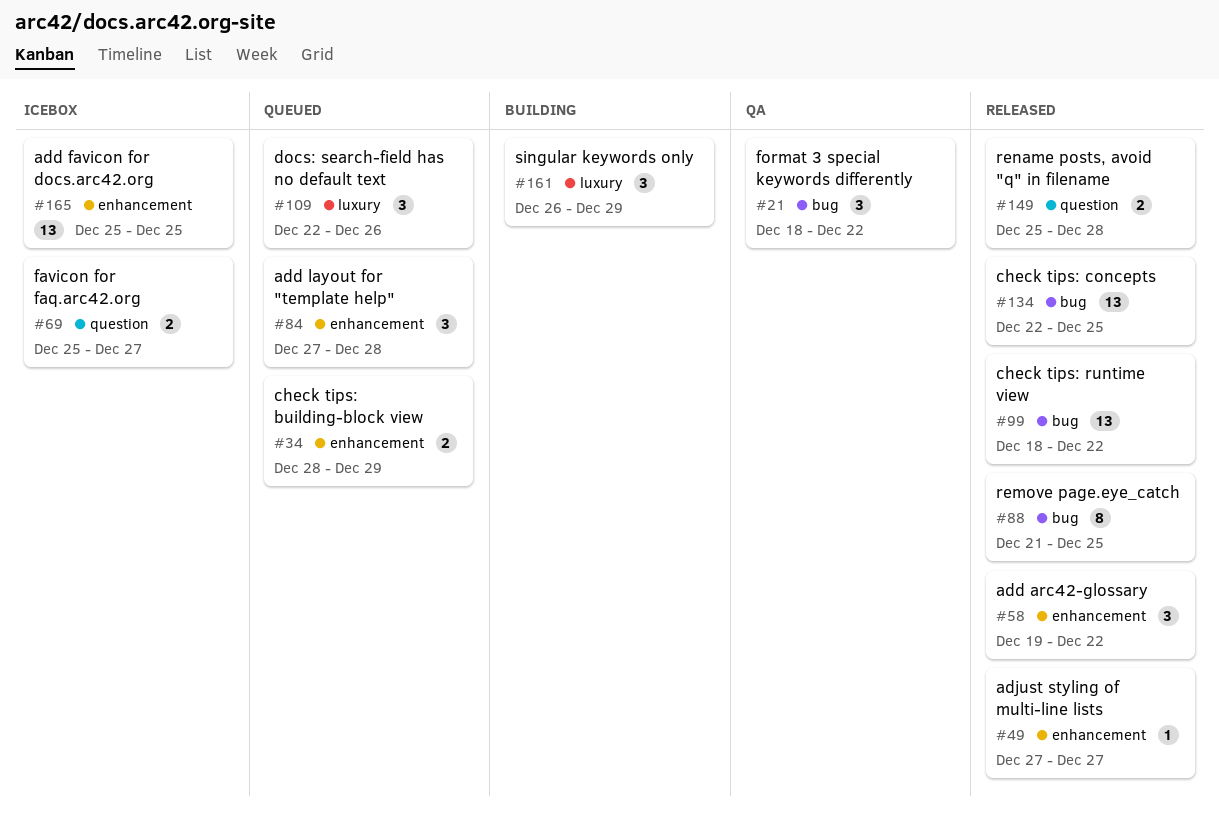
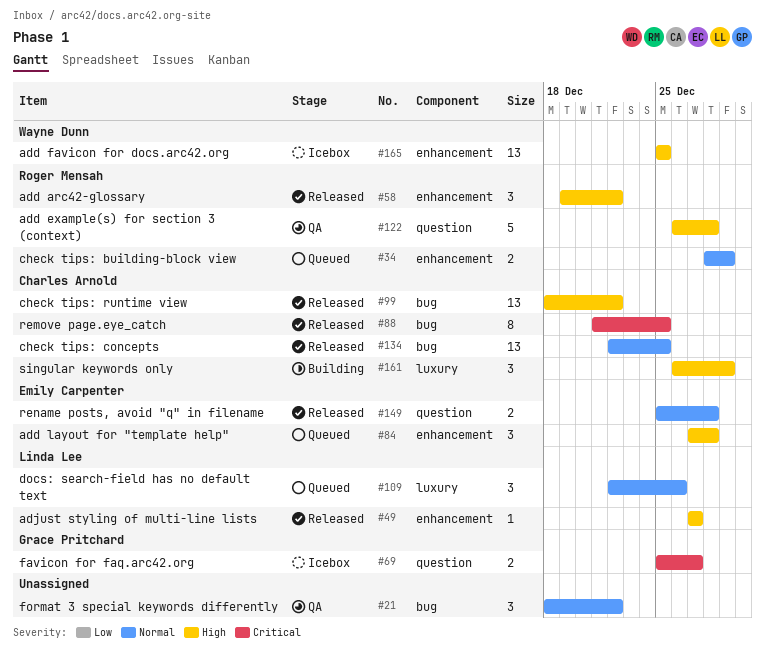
#122: none -> present

